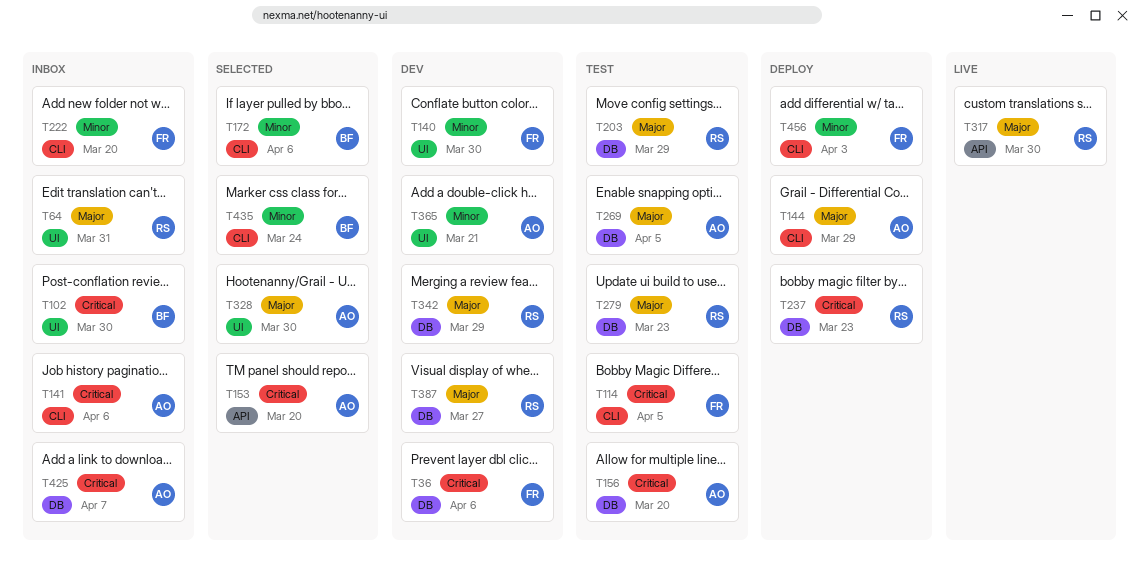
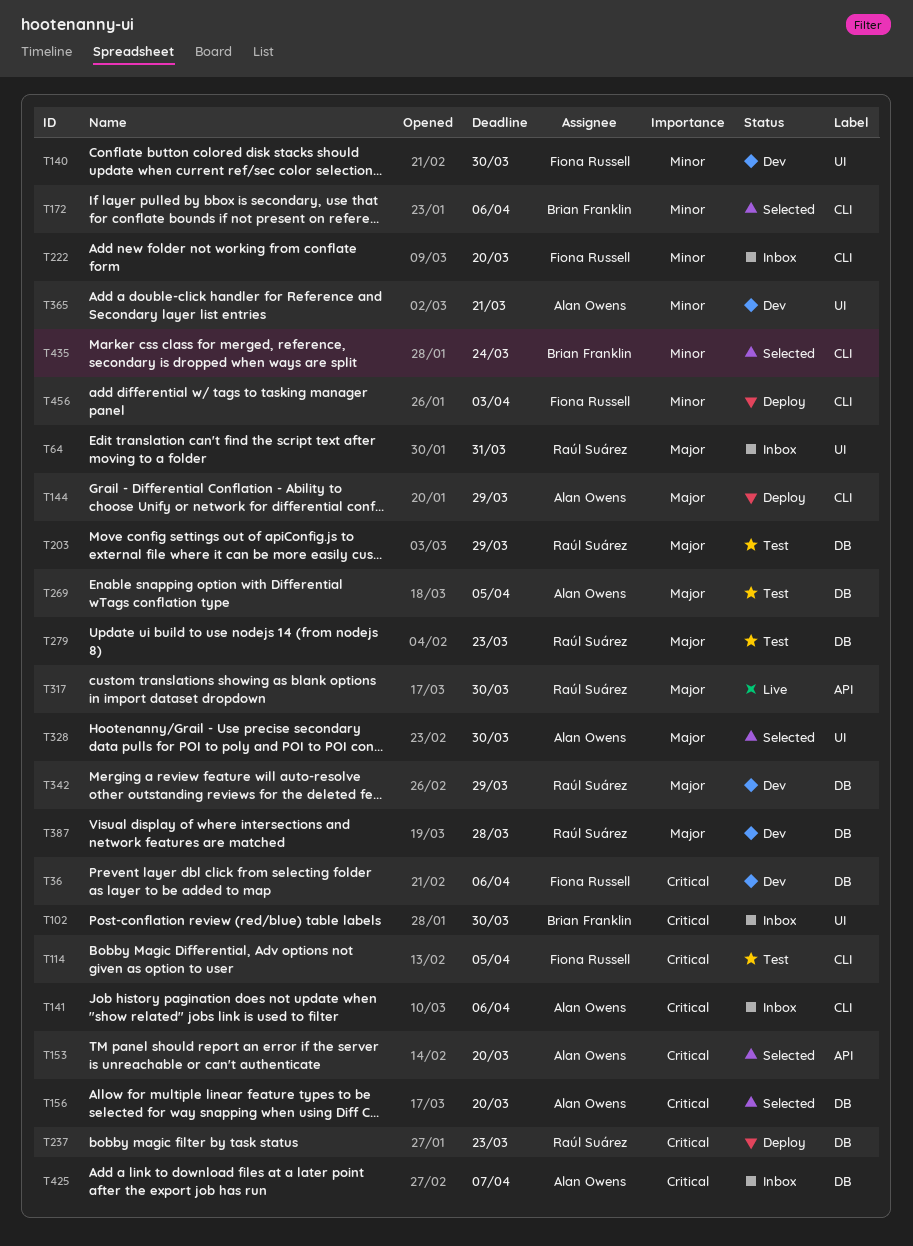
T156, status: Test -> Selected
T387, due: Mar 27 -> Mar 28

